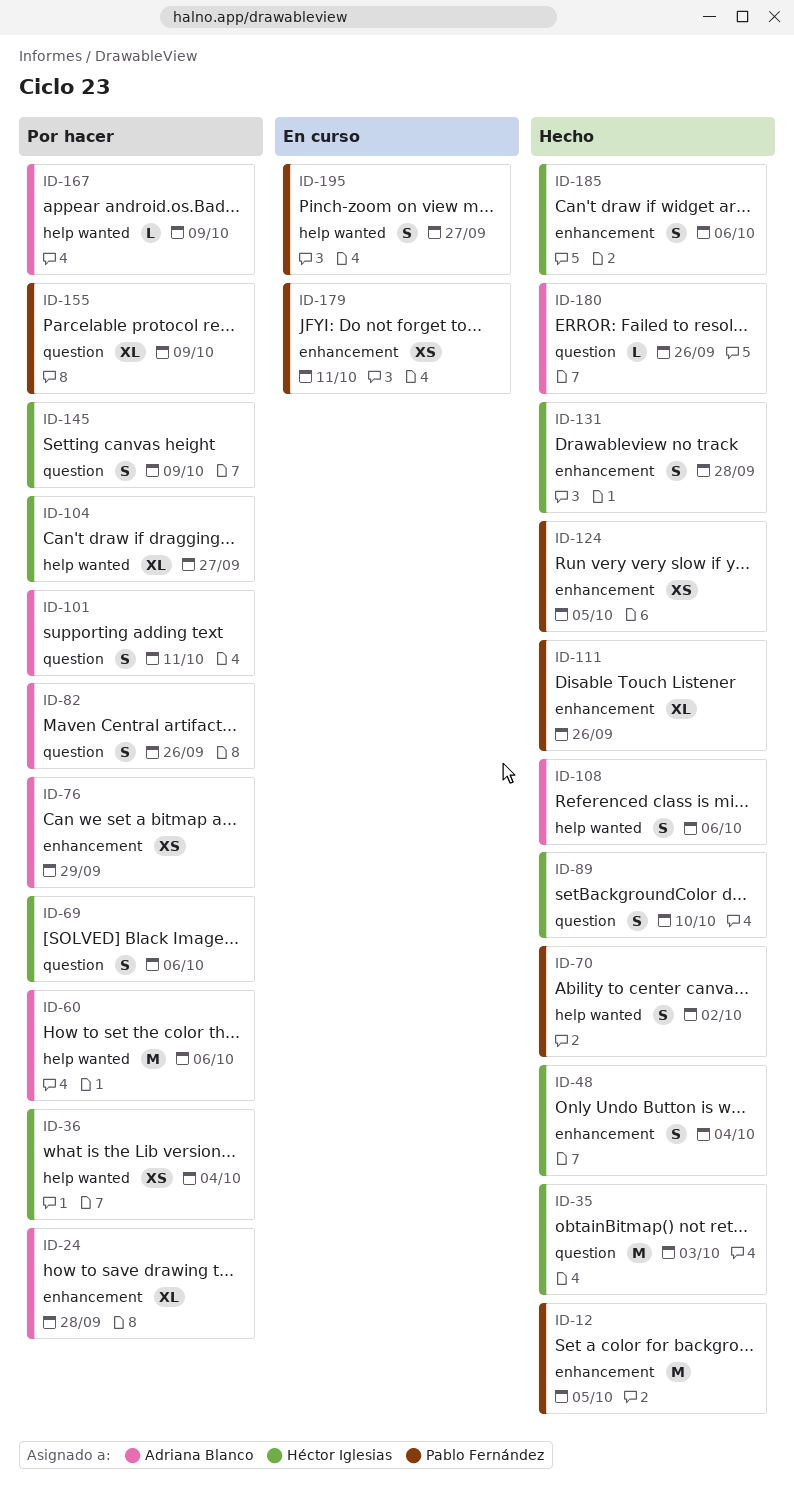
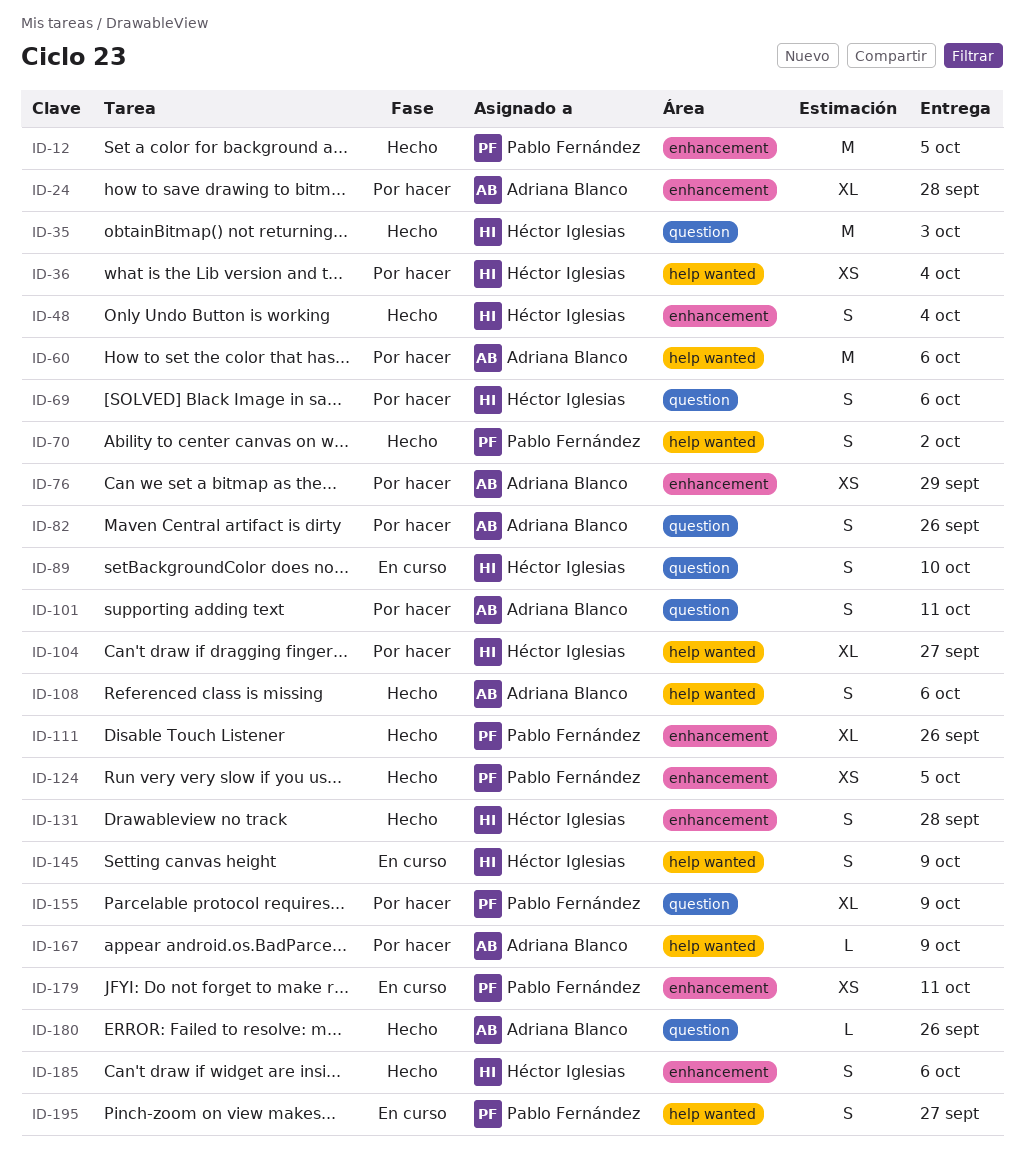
ID-89, status: Hecho -> En curso
ID-145, status: Por hacer -> En curso
ID-145, label: question -> help wanted

